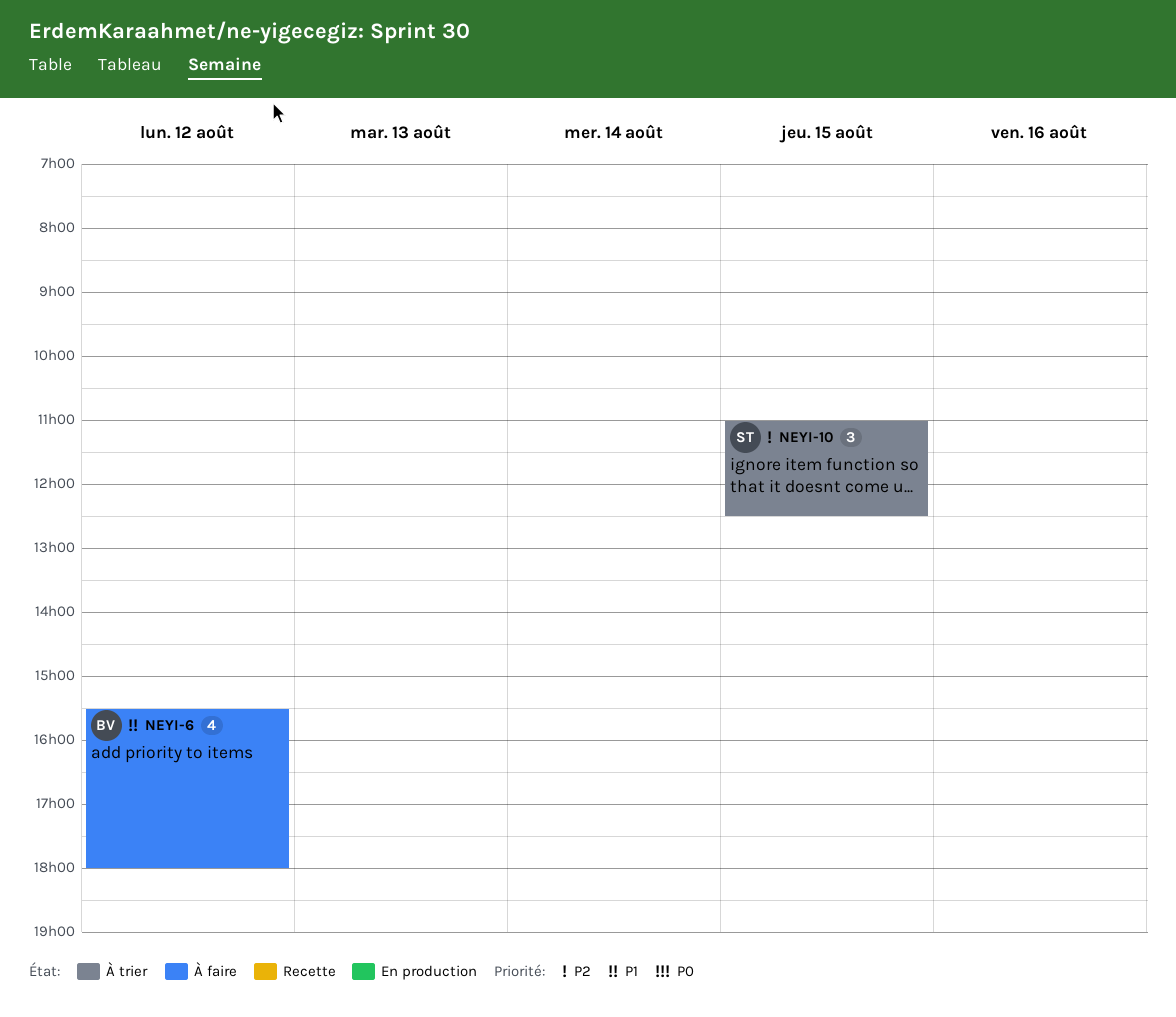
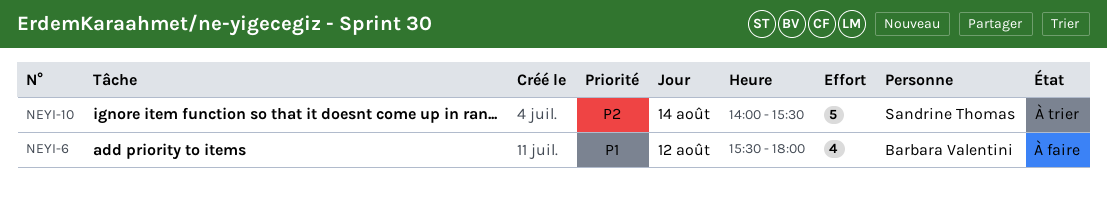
NEYI-10, estimate: 3 -> 5
NEYI-10, day: Aug 15 -> Aug 14
NEYI-10, begins: 11:00 -> 14:00
NEYI-10, ends: 12:30 -> 15:30

